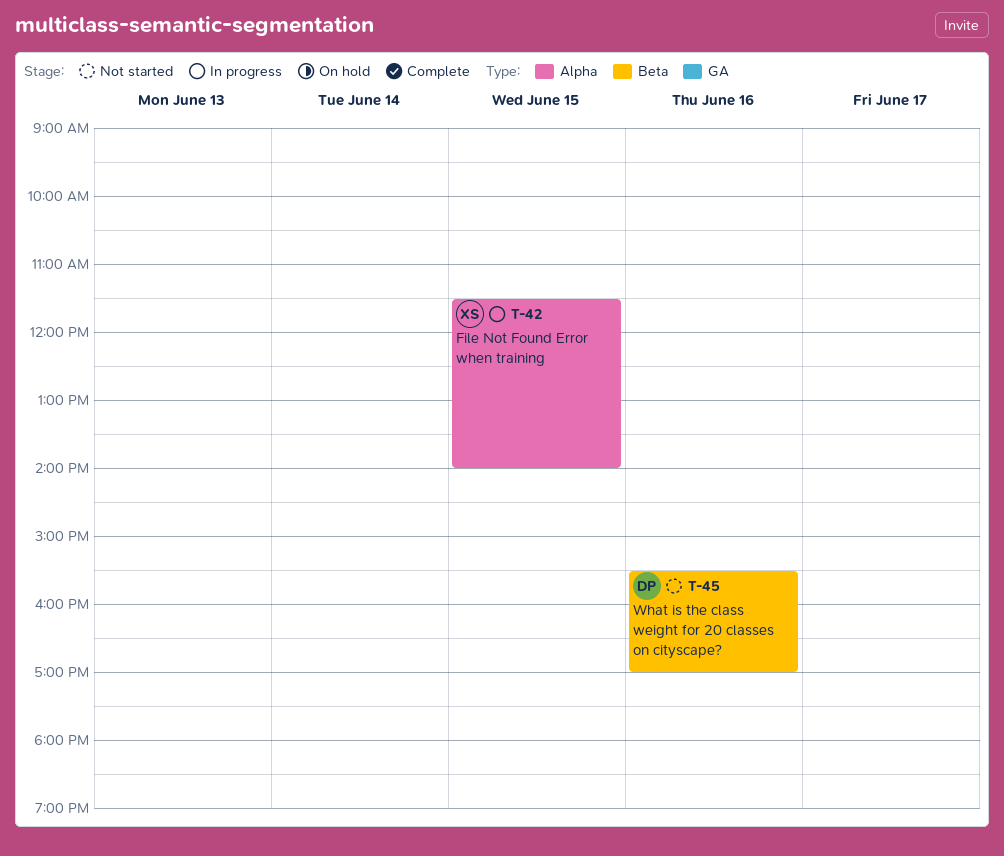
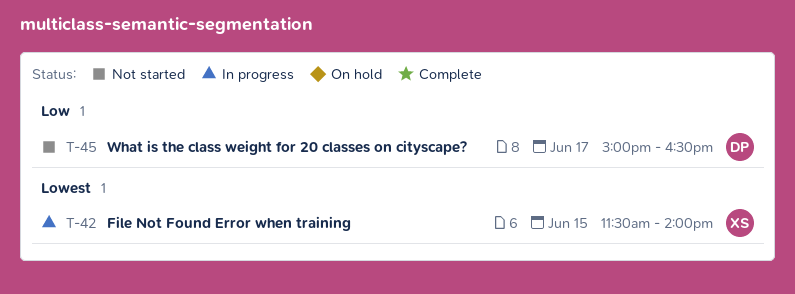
T-45, day: Jun 16 -> Jun 17
T-45, begins: 15:30 -> 15:00
T-45, ends: 17:00 -> 16:30

